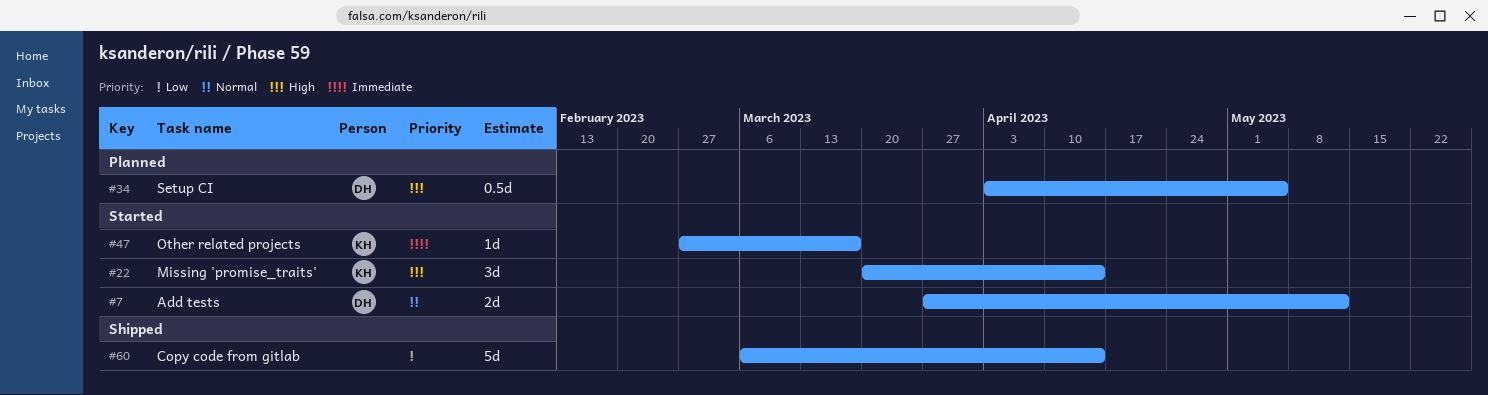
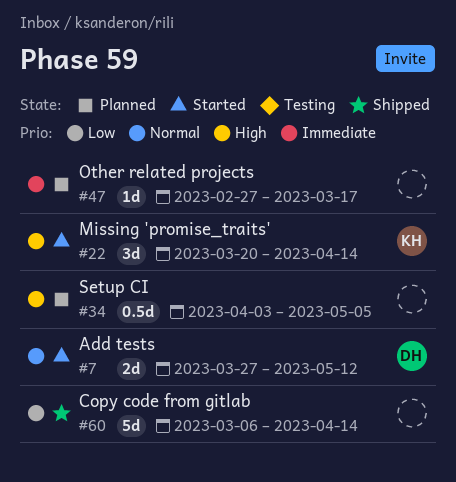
#34, owner: DH -> none
#47, status: Started -> Planned
#47, owner: KH -> none

